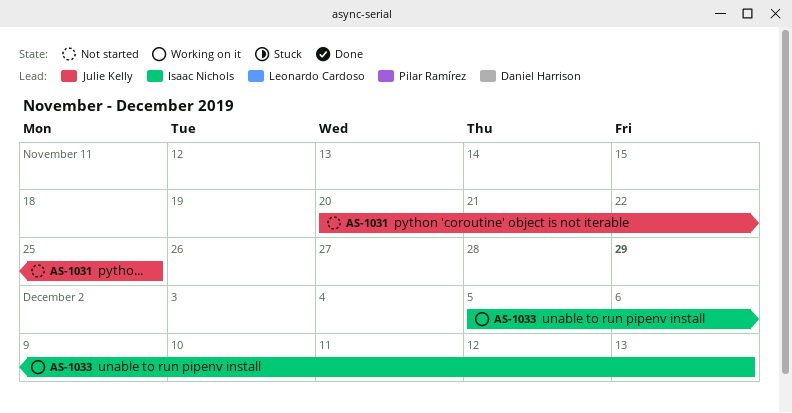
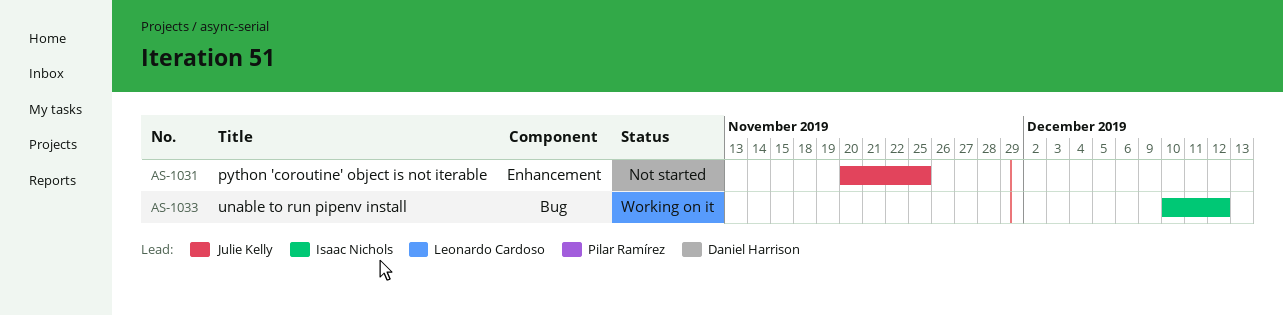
AS-1033, start: Dec 5 -> Dec 10
AS-1033, due: Dec 13 -> Dec 12

